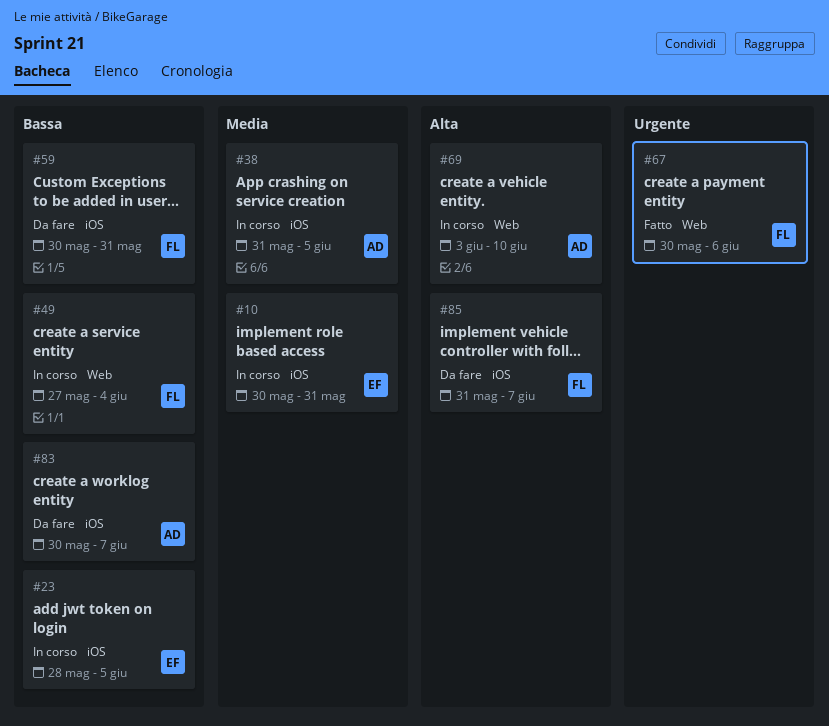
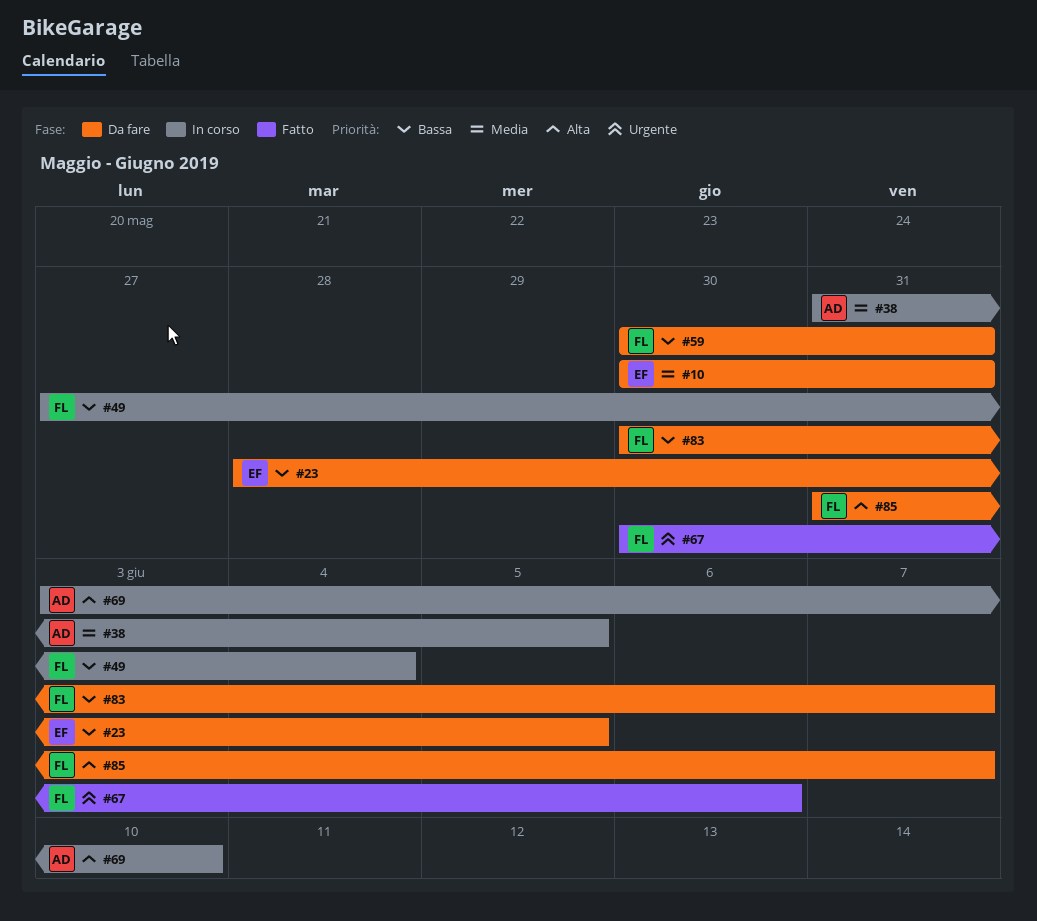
#10, status: In corso -> Da fare
#23, status: In corso -> Da fare
#83, owner: AD -> FL

